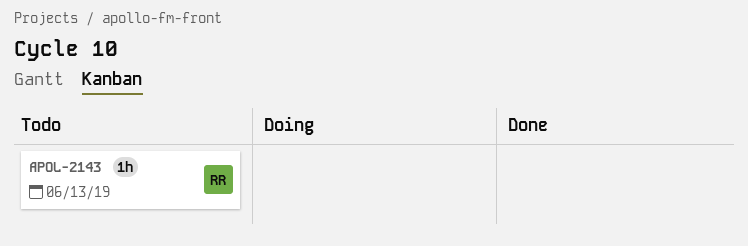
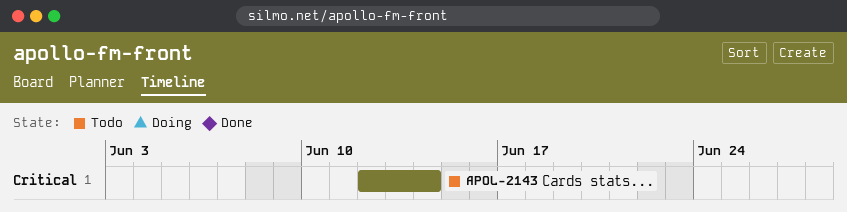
APOL-2143, due: Jun 13 -> Jun 14

